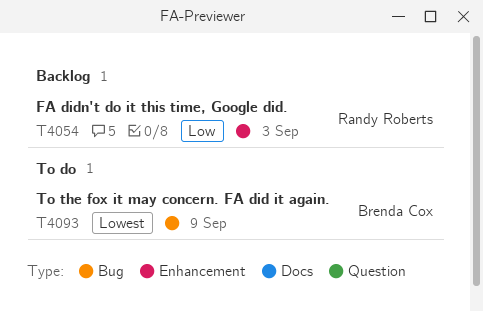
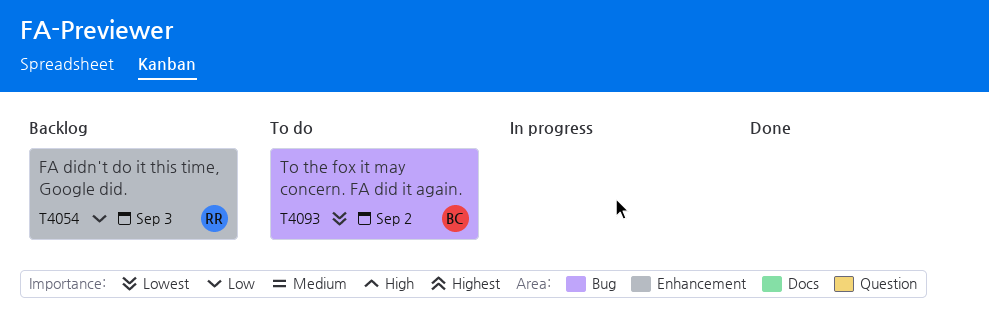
T4093, due: Sep 9 -> Sep 2

